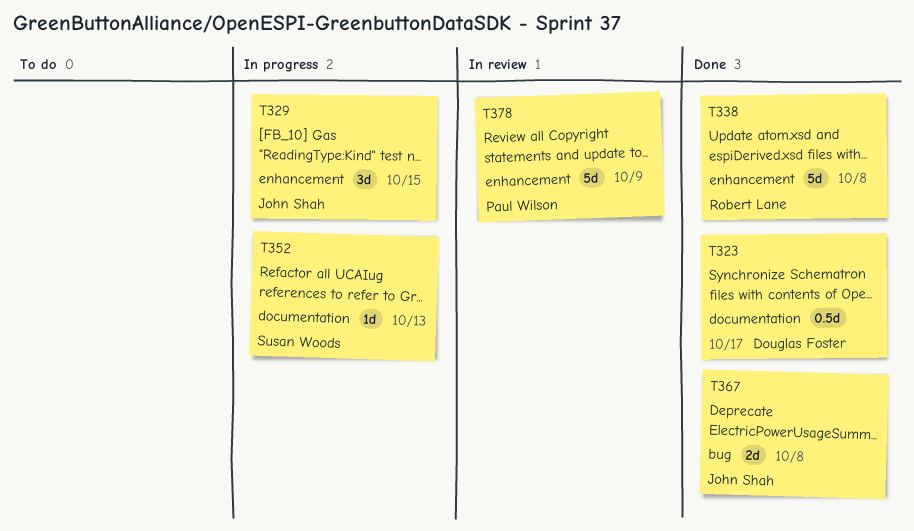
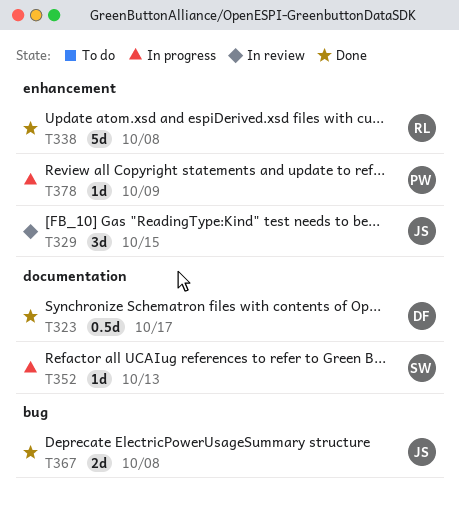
T329, status: In progress -> In review
T378, status: In review -> In progress
T378, estimate: 5d -> 1d

